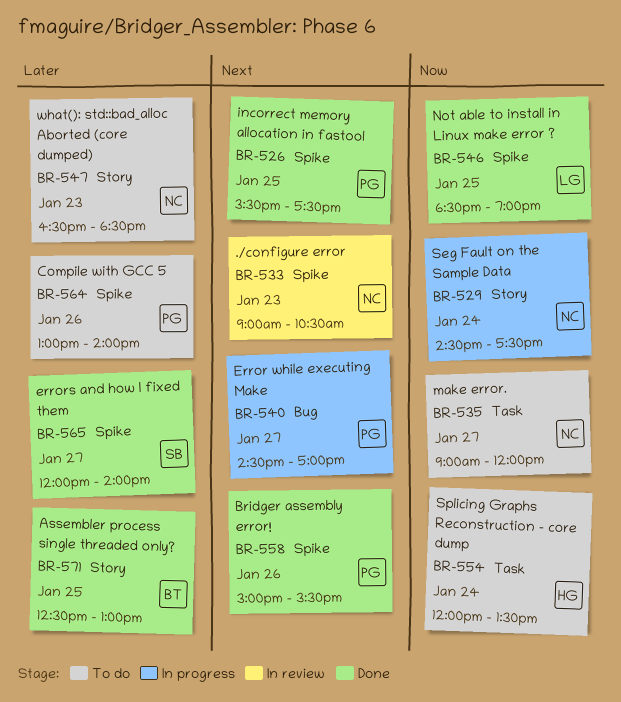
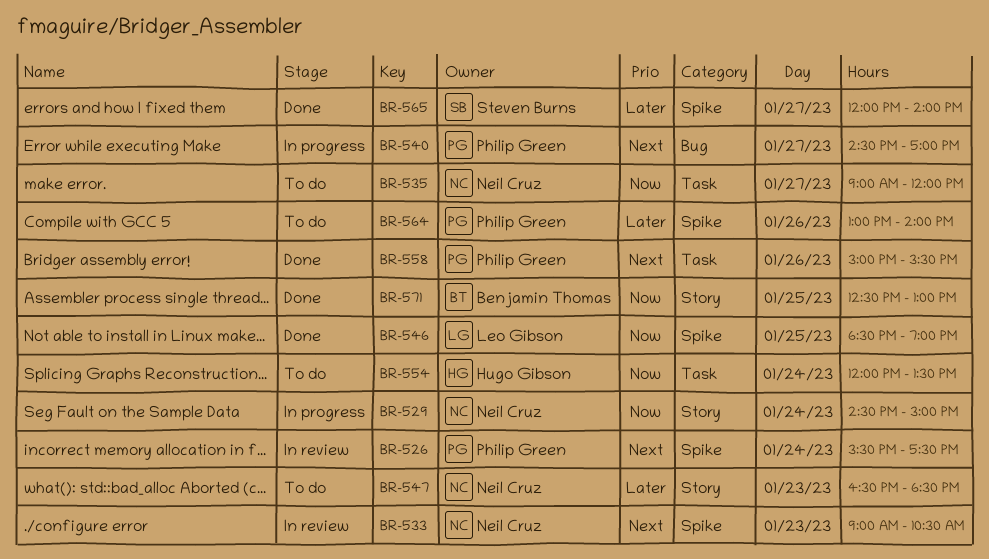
BR-526, status: Done -> In review
BR-526, day: Jan 25 -> Jan 24
BR-529, ends: 17:30 -> 15:00
BR-558, label: Spike -> Task
BR-571, priority: Later -> Now

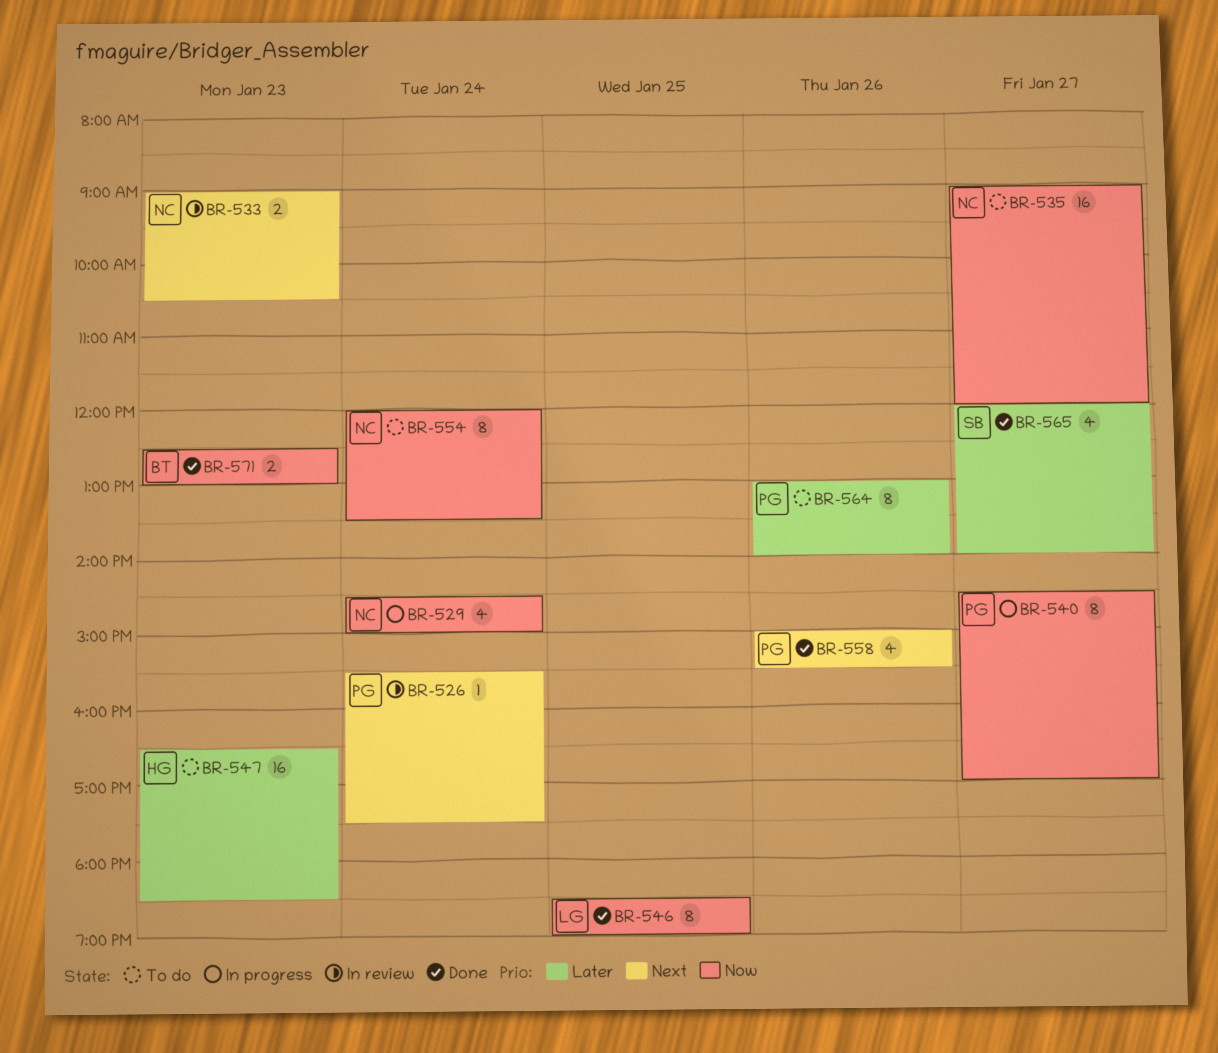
BR-540, priority: Next -> Now
BR-547, owner: Neil Cruz -> Hugo Gibson
BR-554, owner: Hugo Gibson -> Neil Cruz
BR-571, day: Jan 25 -> Jan 23

